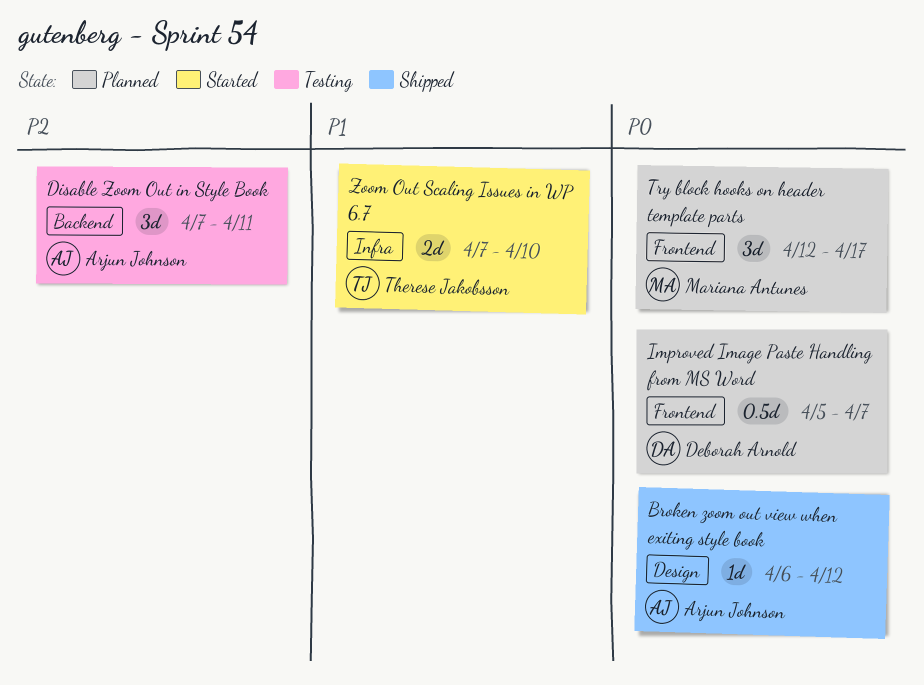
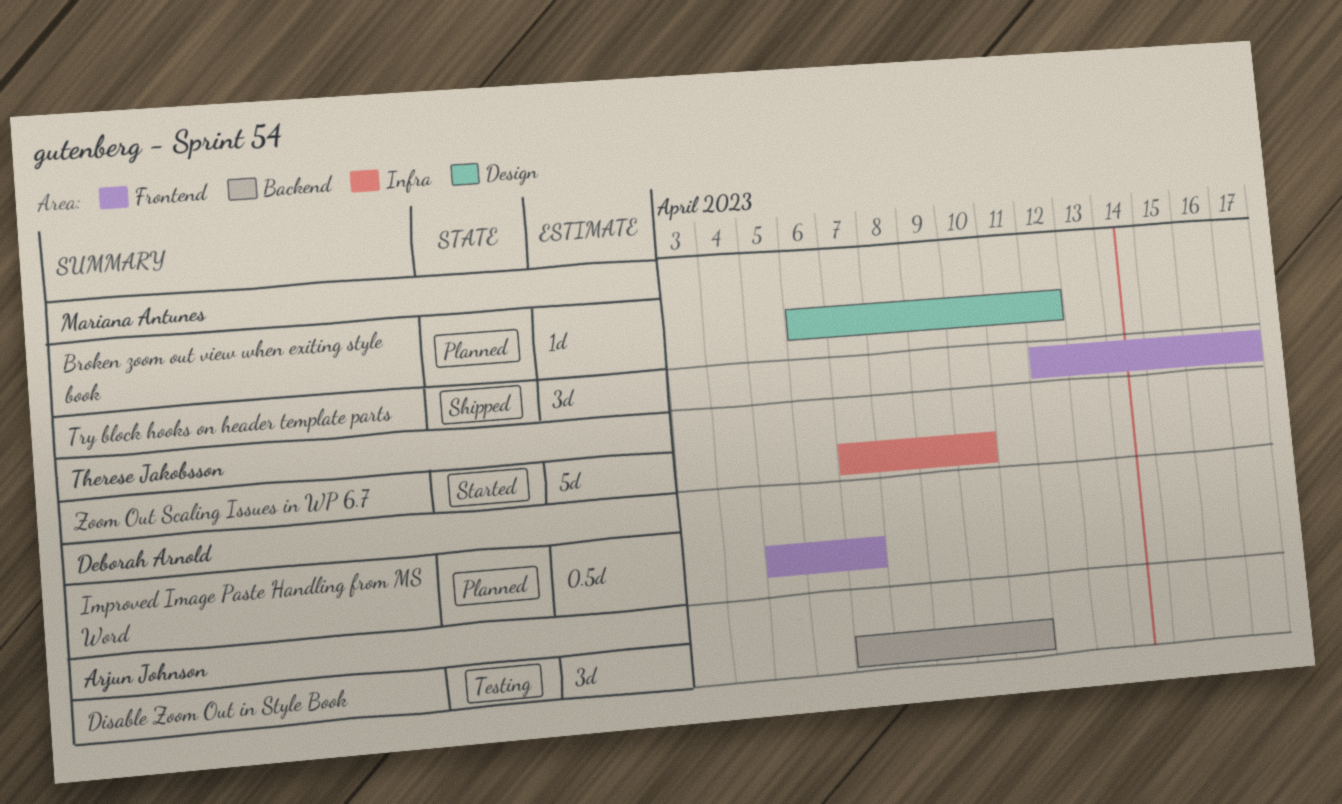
Broken zoom out view when exiting style book, status: Shipped -> Planned
Broken zoom out view when exiting style book, owner: Arjun Johnson -> Mariana Antunes
Try block hooks on header template parts, status: Planned -> Shipped
Zoom Out Scaling Issues in WP 6.7, estimate: 2d -> 5d

